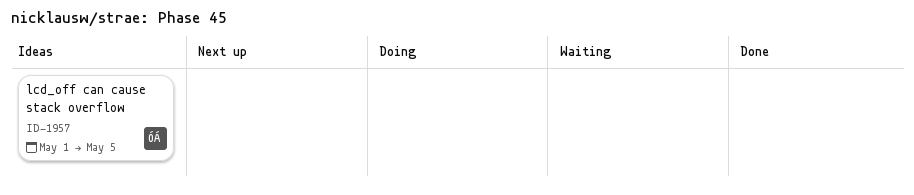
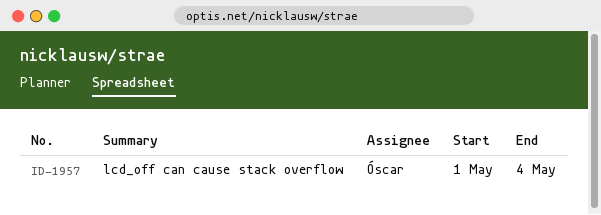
ID-1957, due: May 5 -> May 4

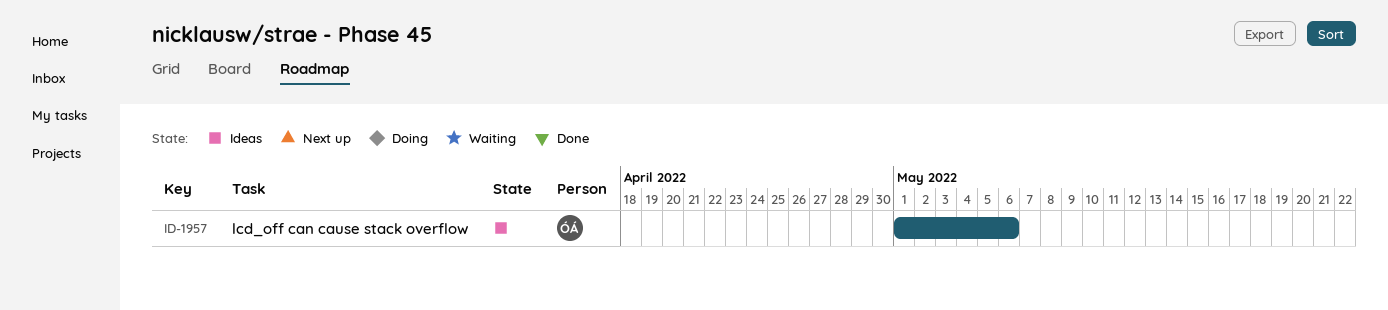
ID-1957, due: May 4 -> May 6

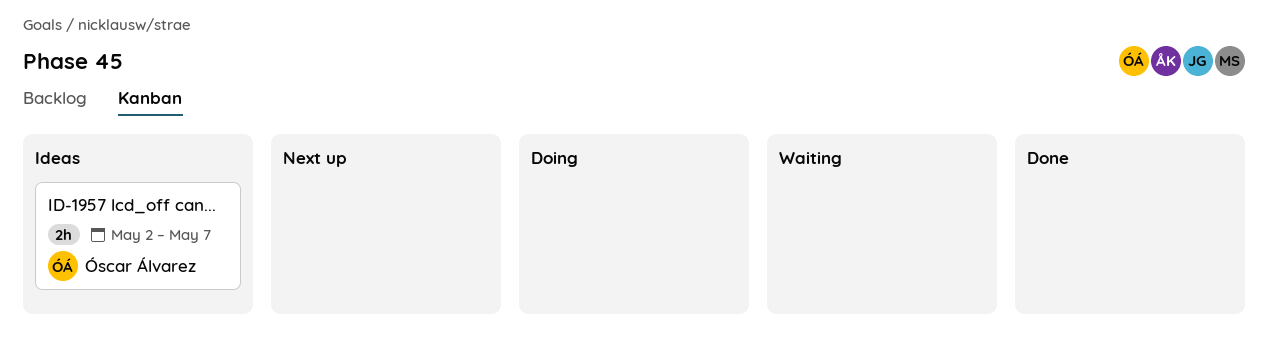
ID-1957, start: May 1 -> May 2
ID-1957, due: May 6 -> May 7

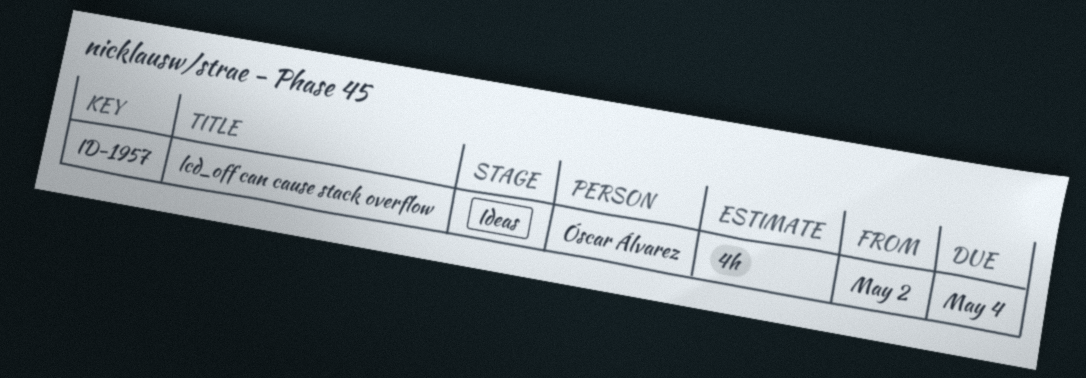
ID-1957, estimate: 2h -> 4h
ID-1957, due: May 7 -> May 4

